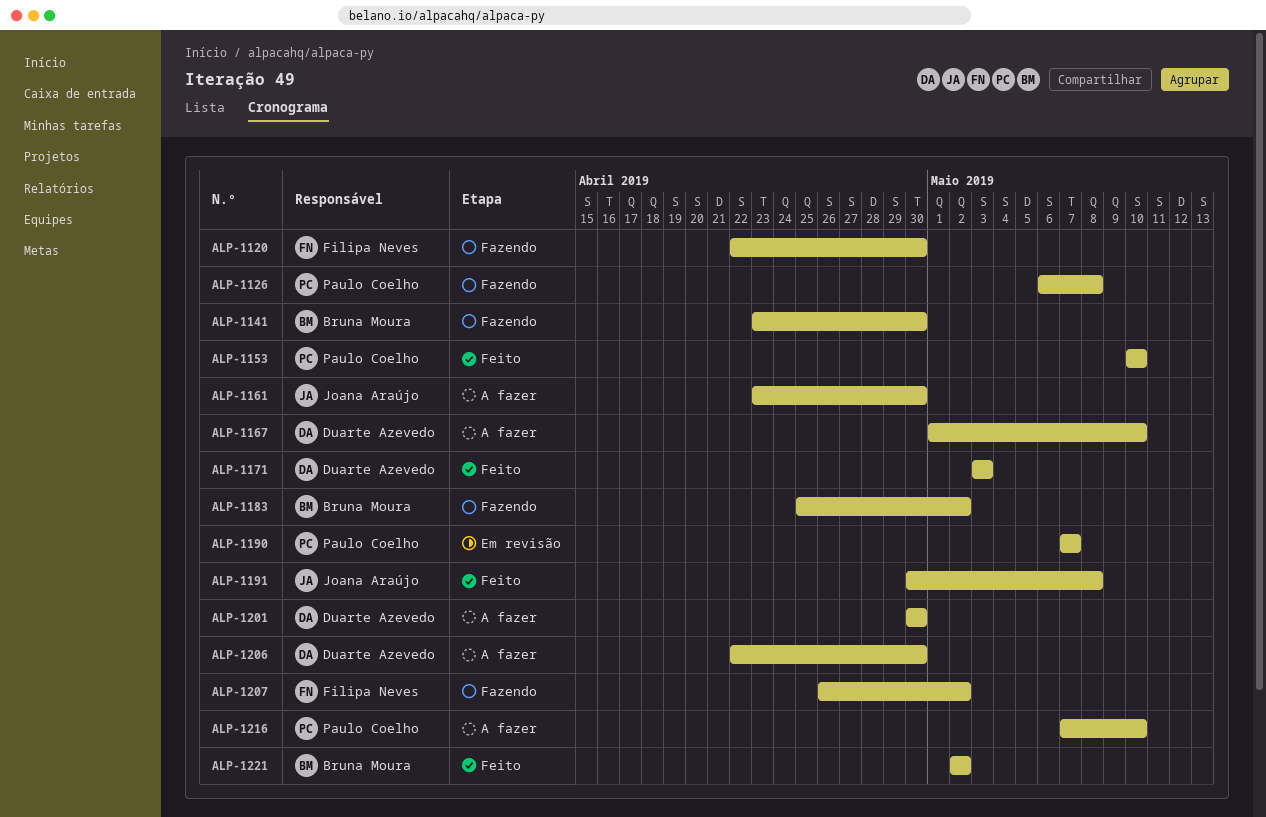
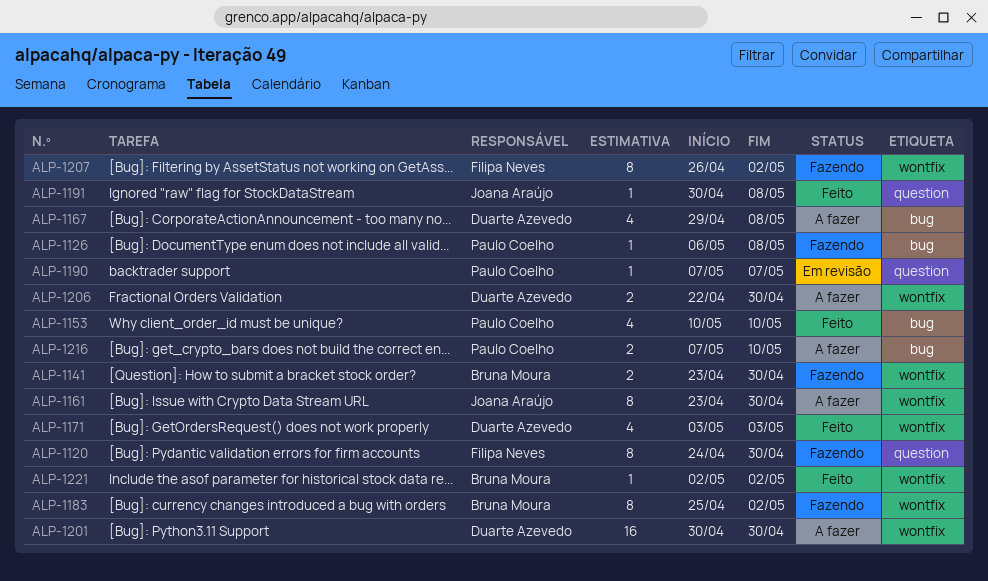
ALP-1120, start: Apr 22 -> Apr 24
ALP-1167, start: May 1 -> Apr 29
ALP-1167, due: May 10 -> May 8

